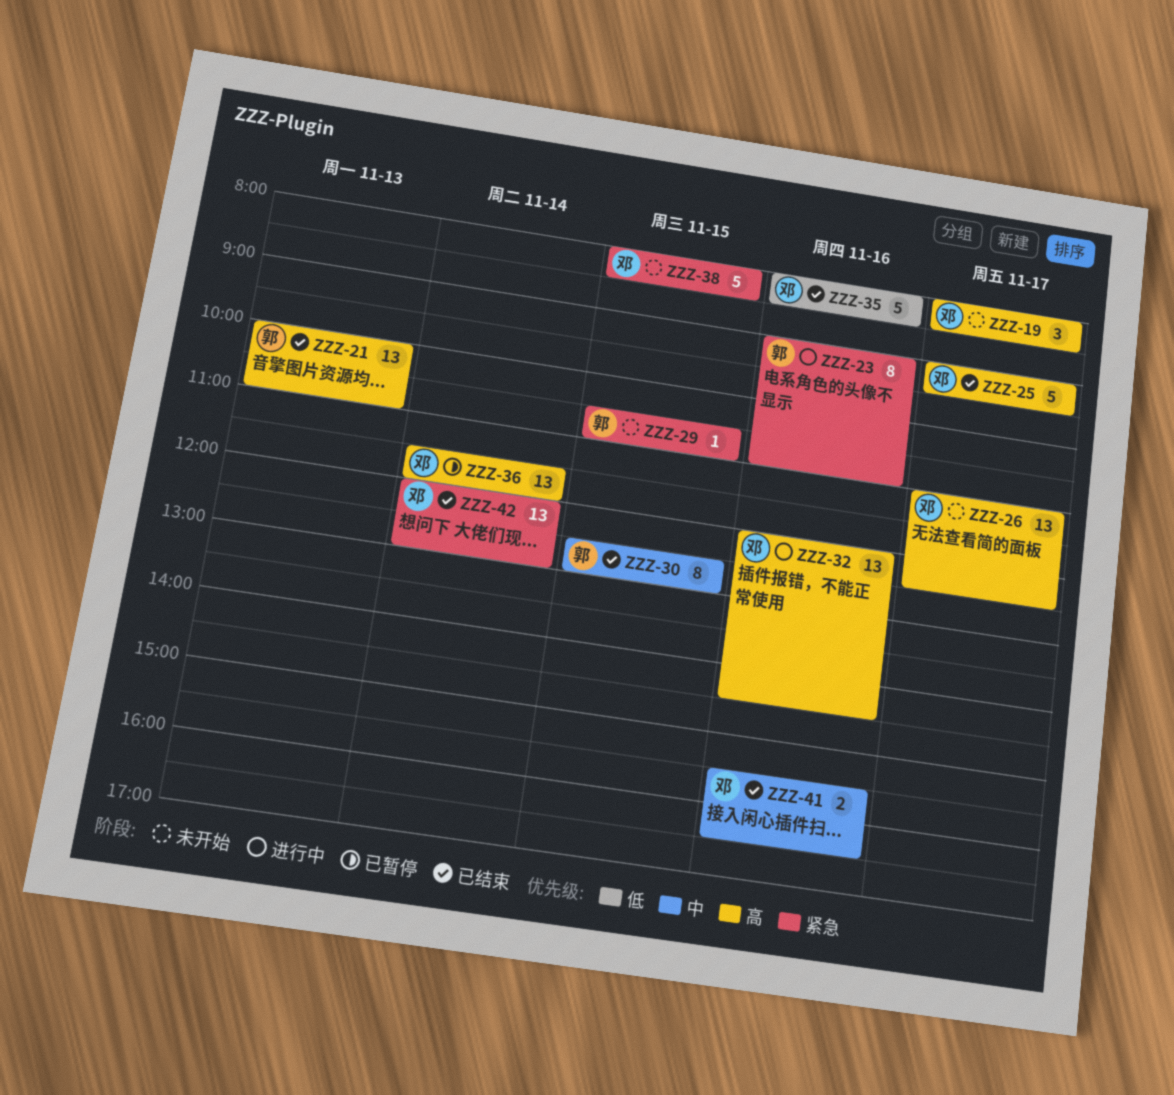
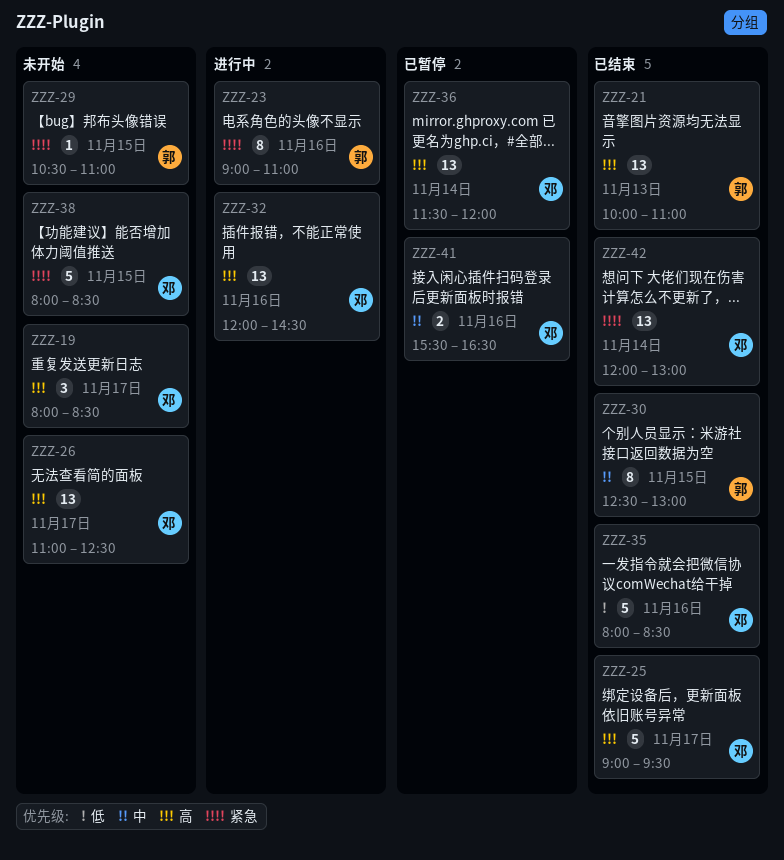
ZZZ-41, status: 已结束 -> 已暂停

